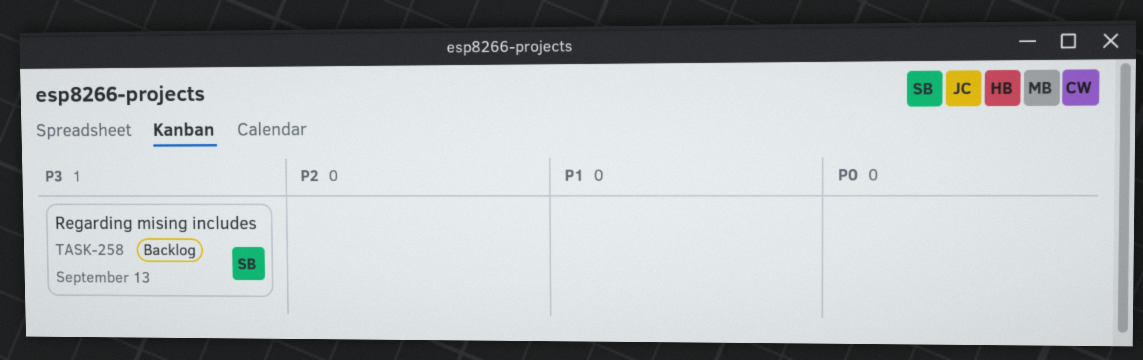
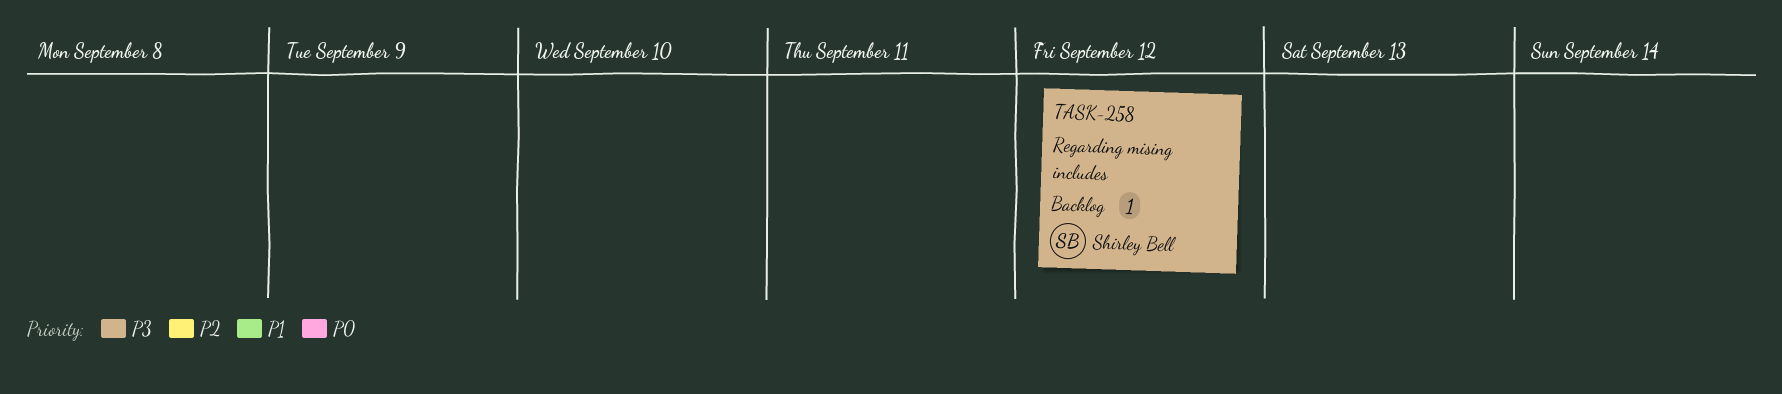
TASK-258, due: Sep 13 -> Sep 12

